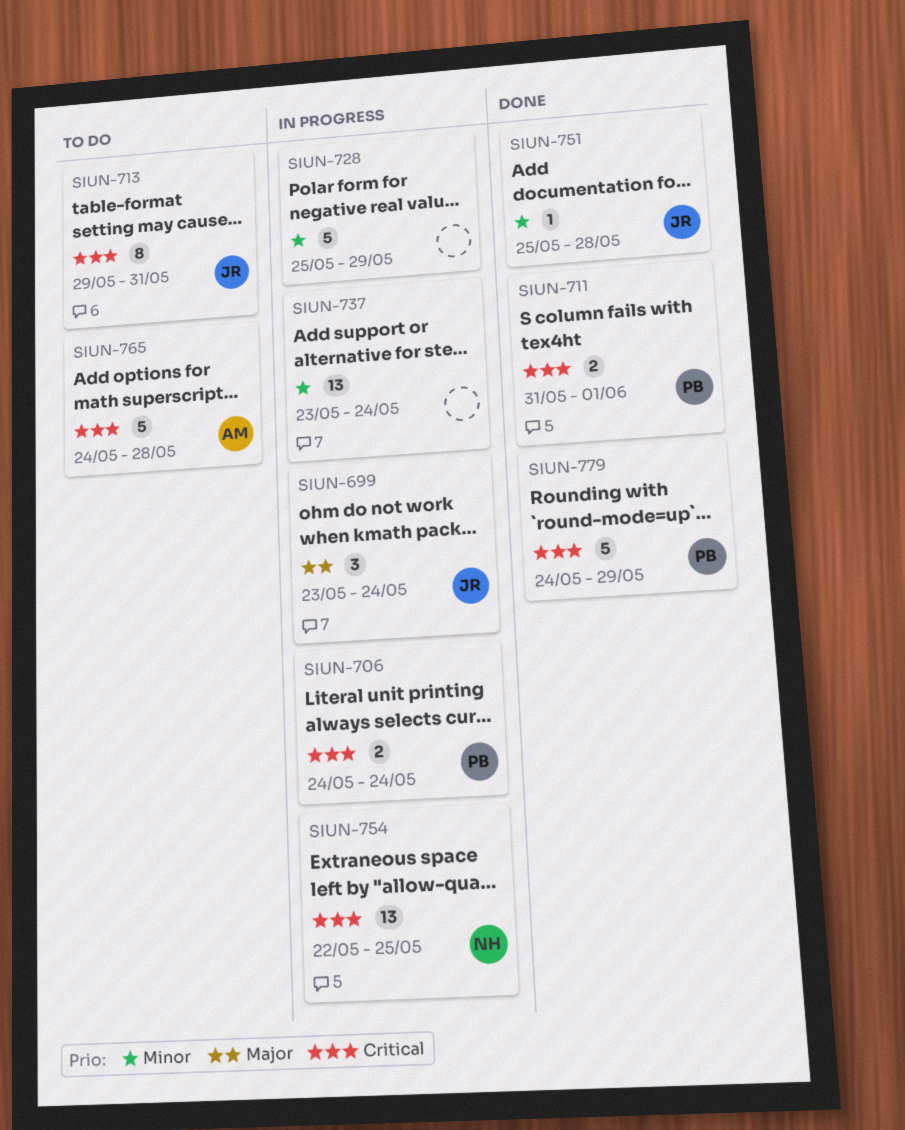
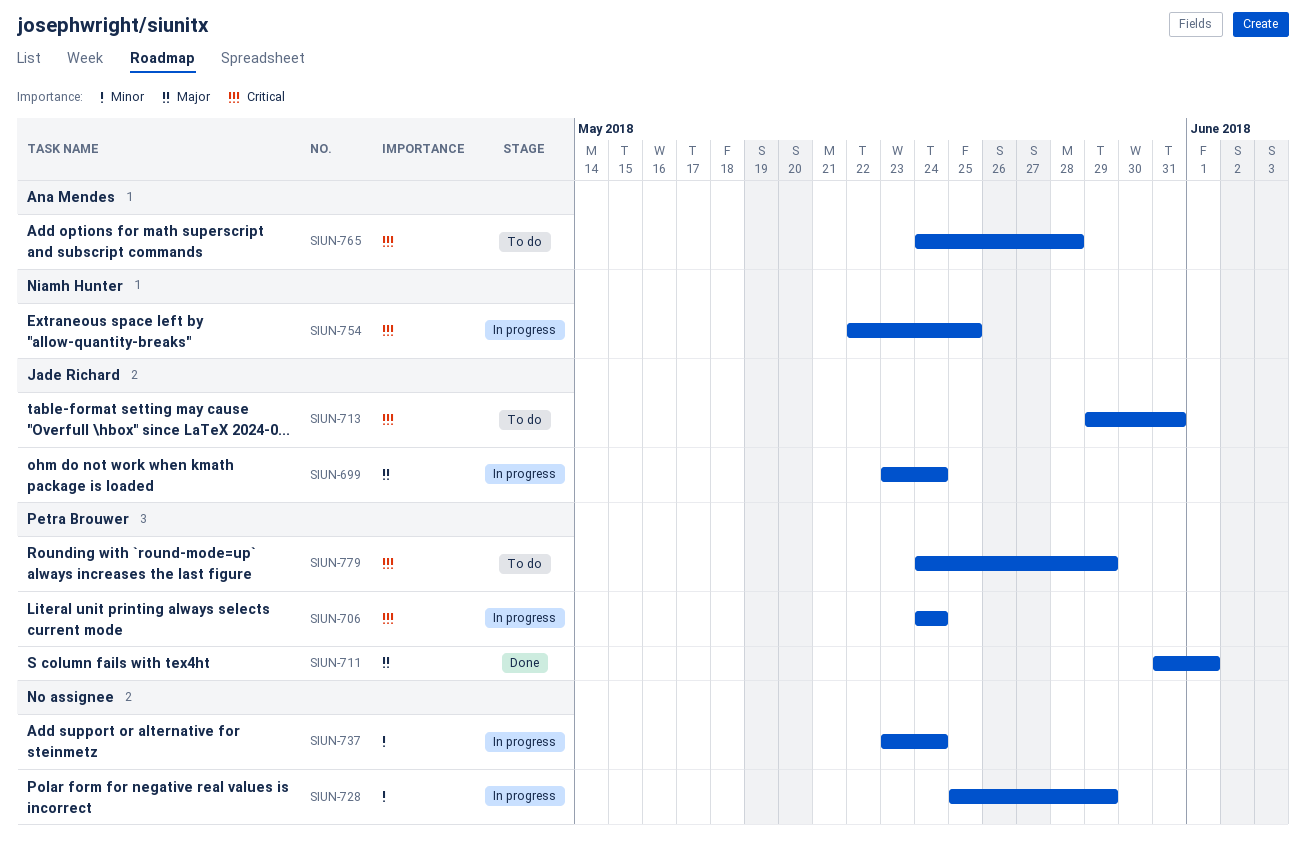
SIUN-711, priority: Critical -> Major
SIUN-751: present -> none
SIUN-779, status: Done -> To do

